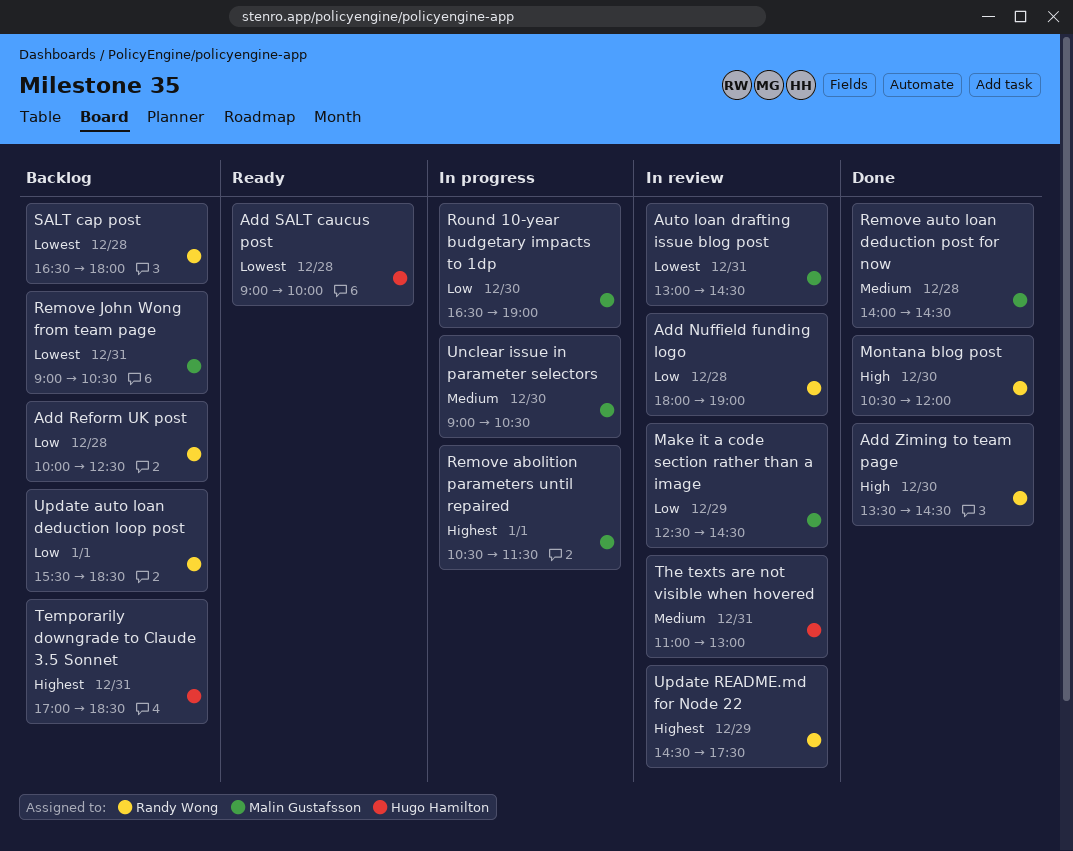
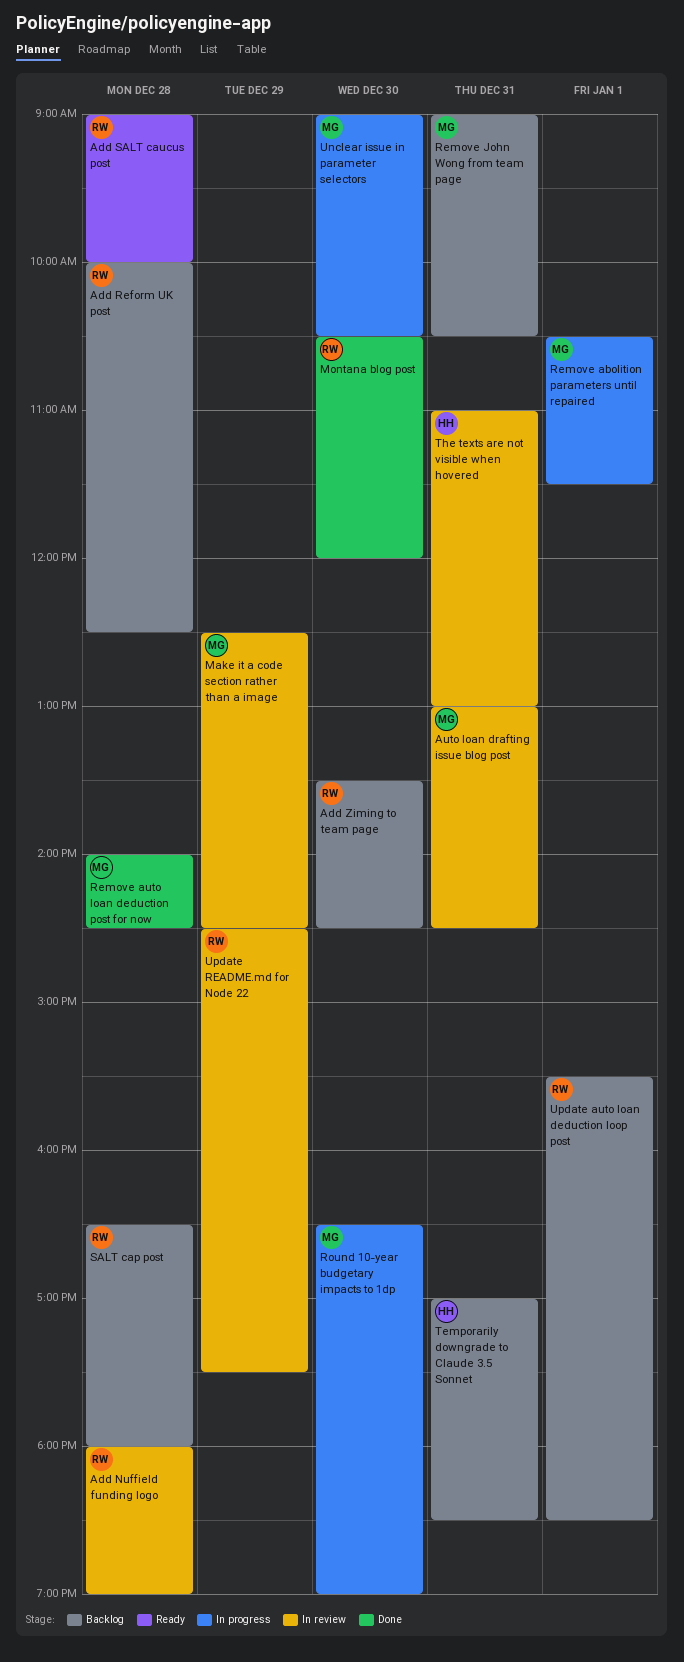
Add SALT caucus post, owner: Hugo Hamilton -> Randy Wong
Add Ziming to team page, status: Done -> Backlog

